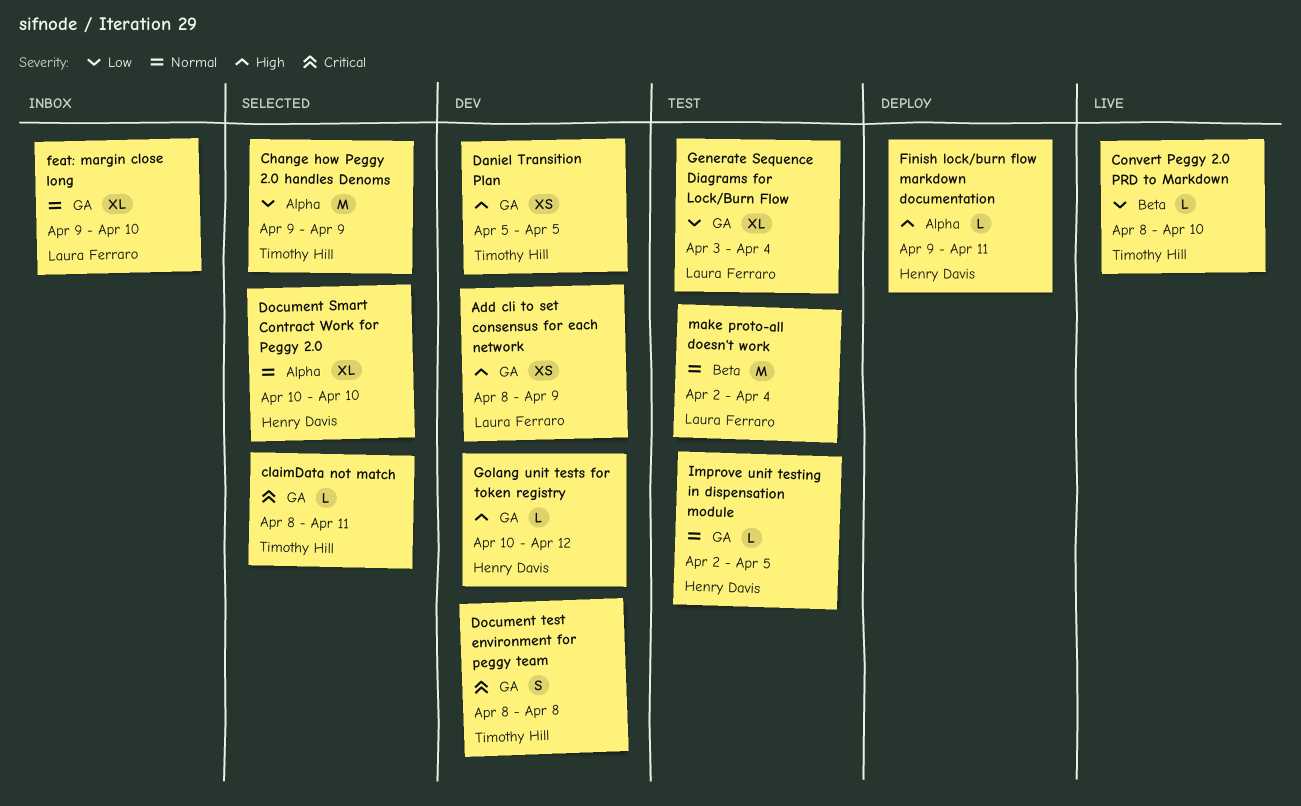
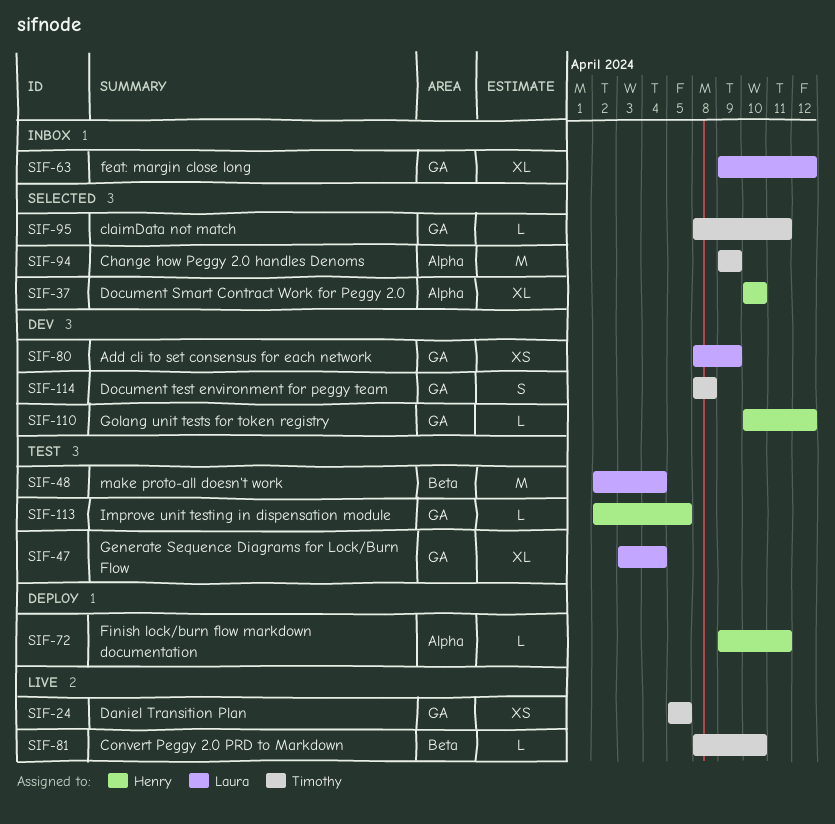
Daniel Transition Plan, status: Dev -> Live
feat: margin close long, due: Apr 10 -> Apr 12

